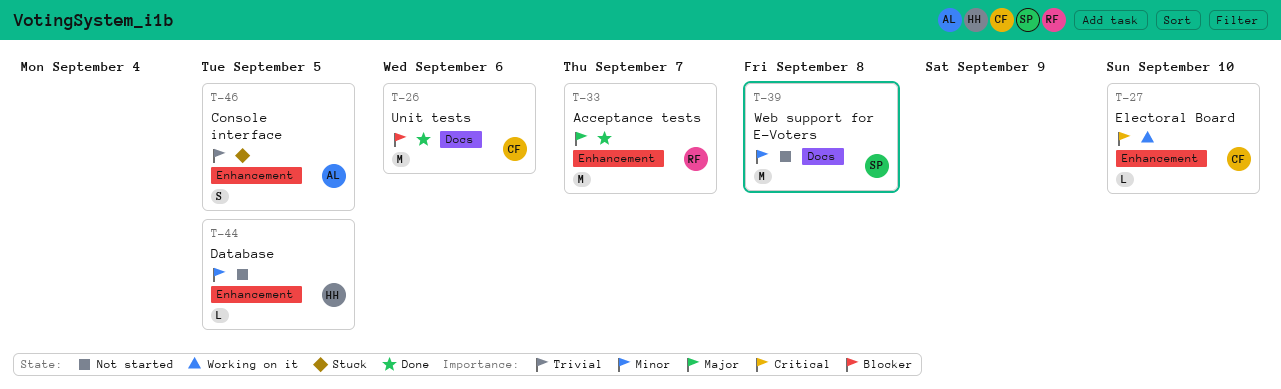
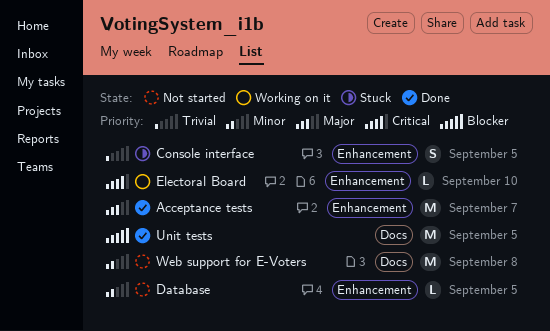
Unit tests, due: Sep 6 -> Sep 5

